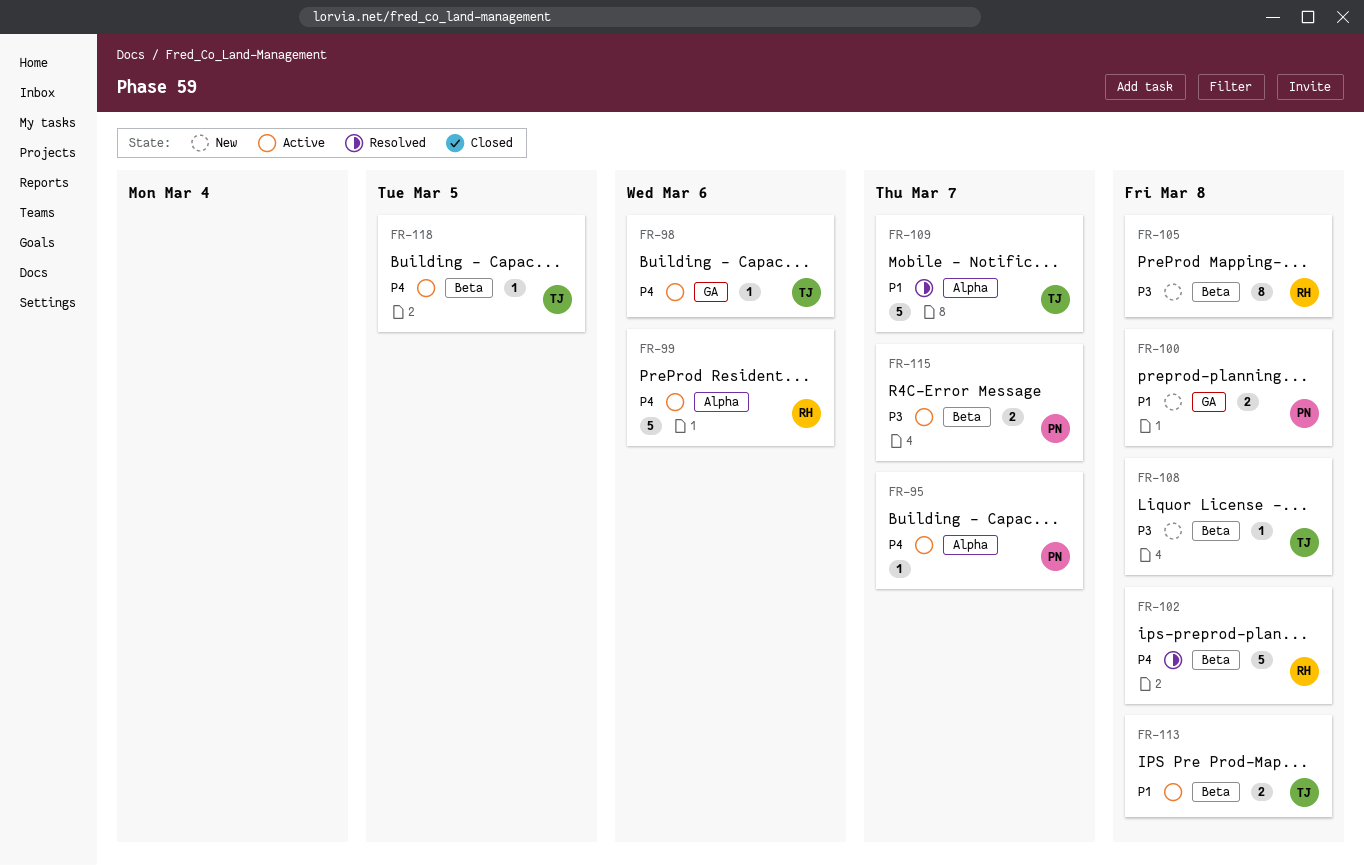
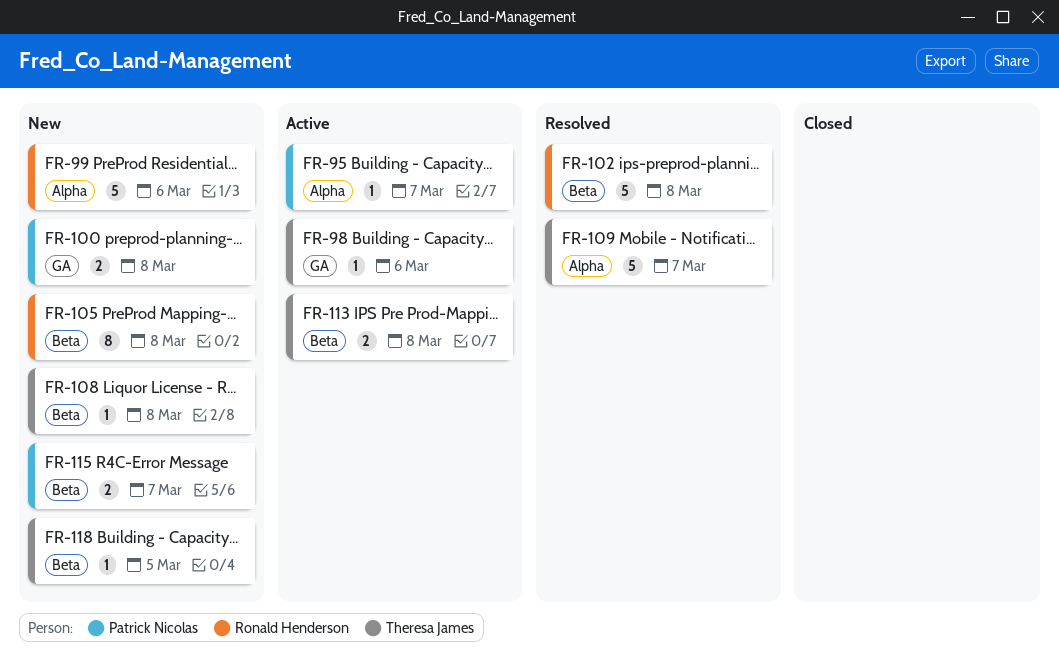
FR-99, status: Active -> New
FR-115, status: Active -> New
FR-118, status: Active -> New

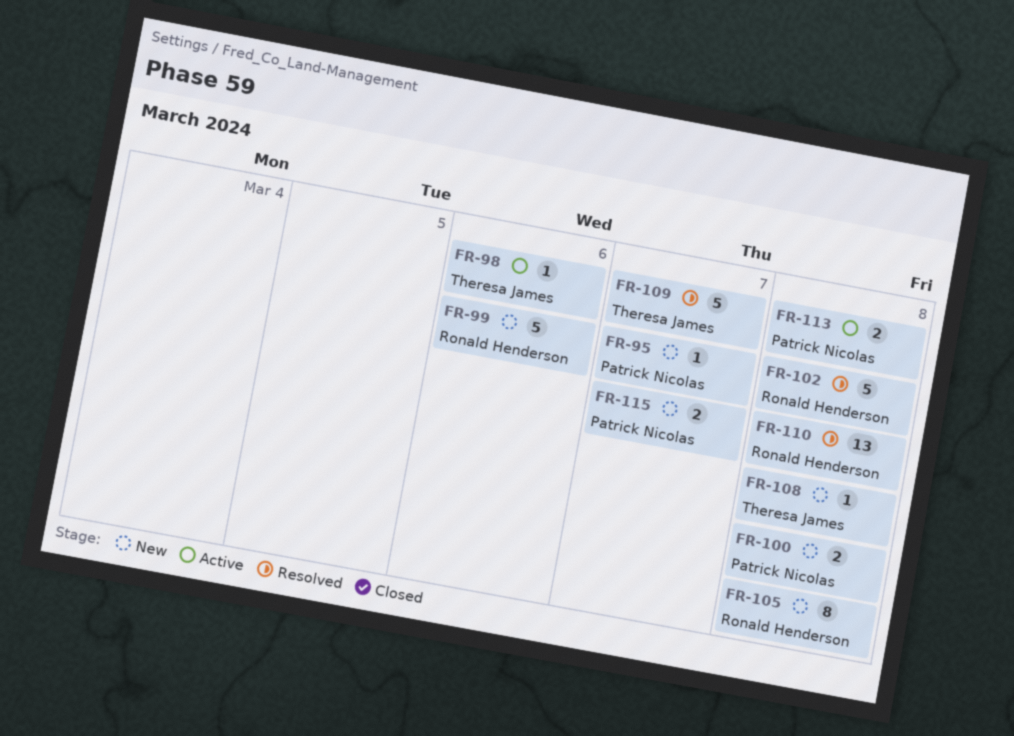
FR-95, status: Active -> New
FR-110: none -> present
FR-113, owner: Theresa James -> Patrick Nicolas
FR-118: present -> none

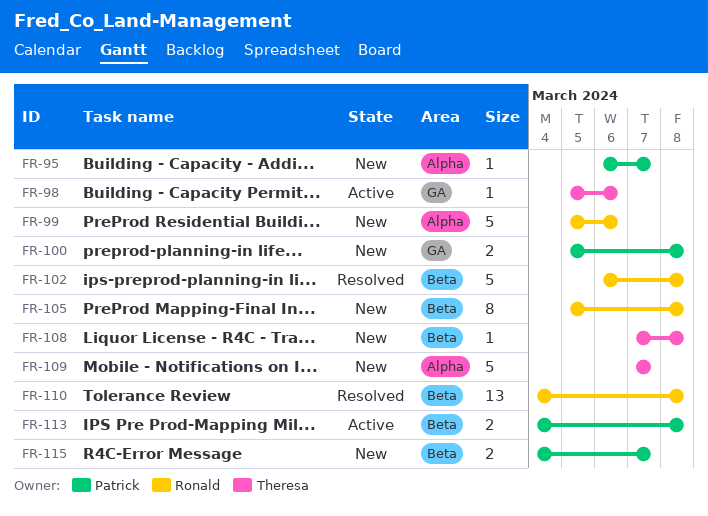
FR-109, status: Resolved -> New

